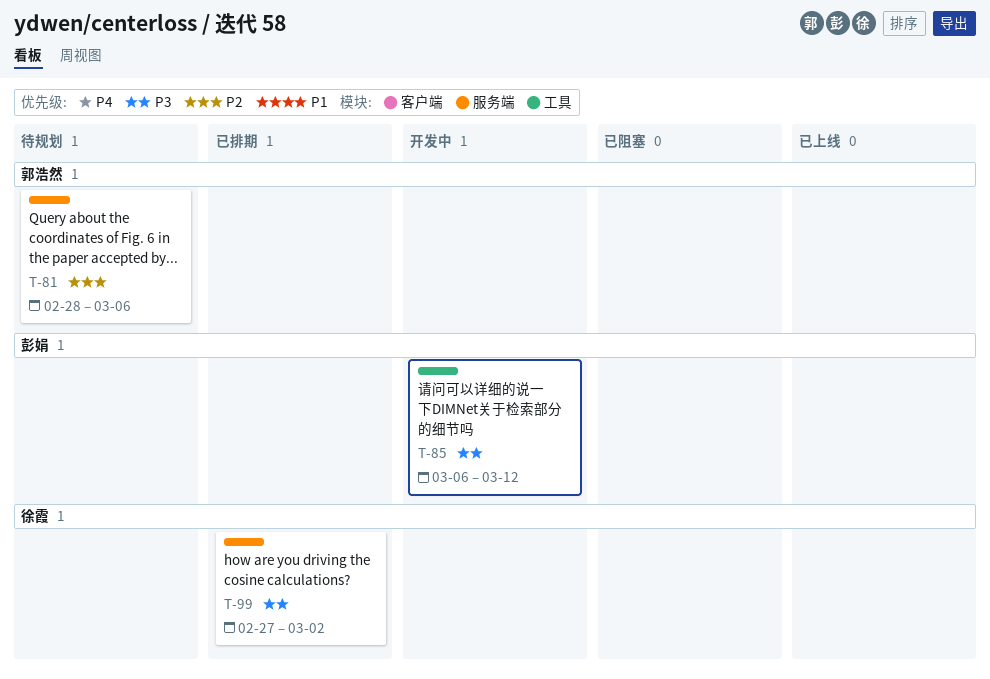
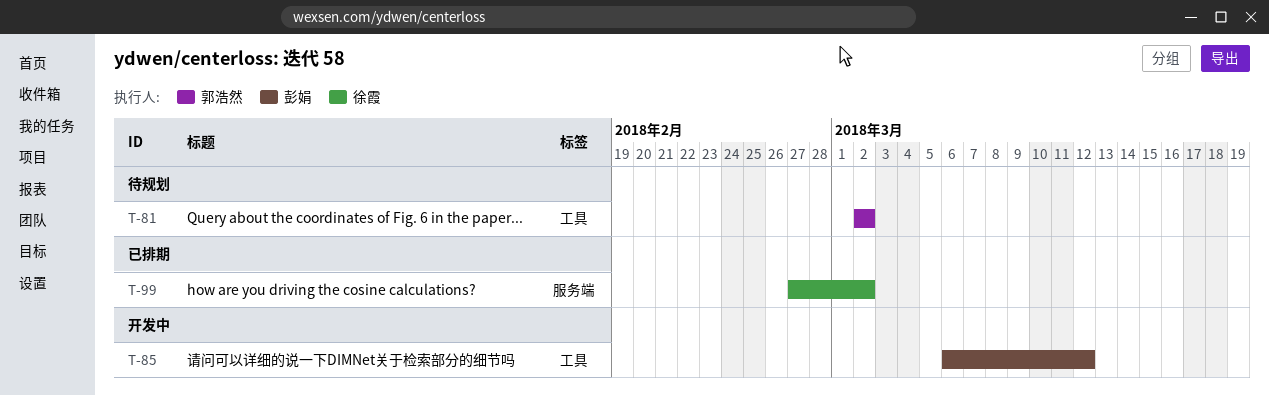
T-81, label: 服务端 -> 工具
T-81, start: Feb 28 -> Mar 2
T-81, due: Mar 6 -> Mar 2

